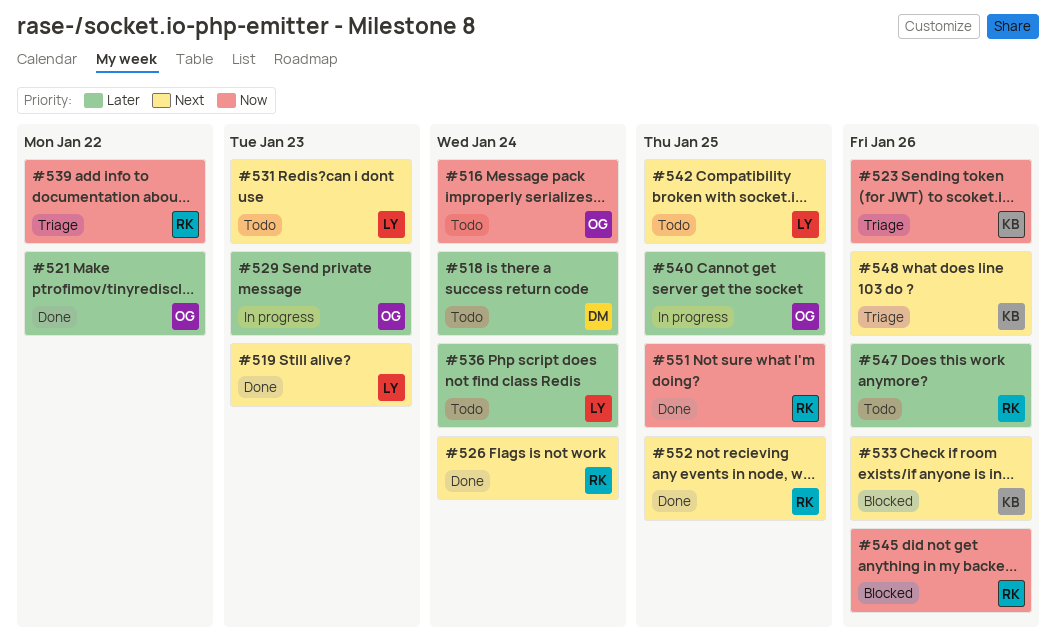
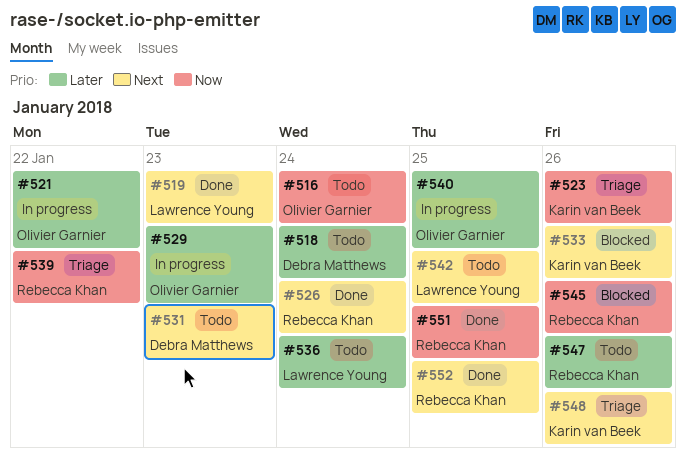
#521, status: Done -> In progress
#531, owner: Lawrence Young -> Debra Matthews

